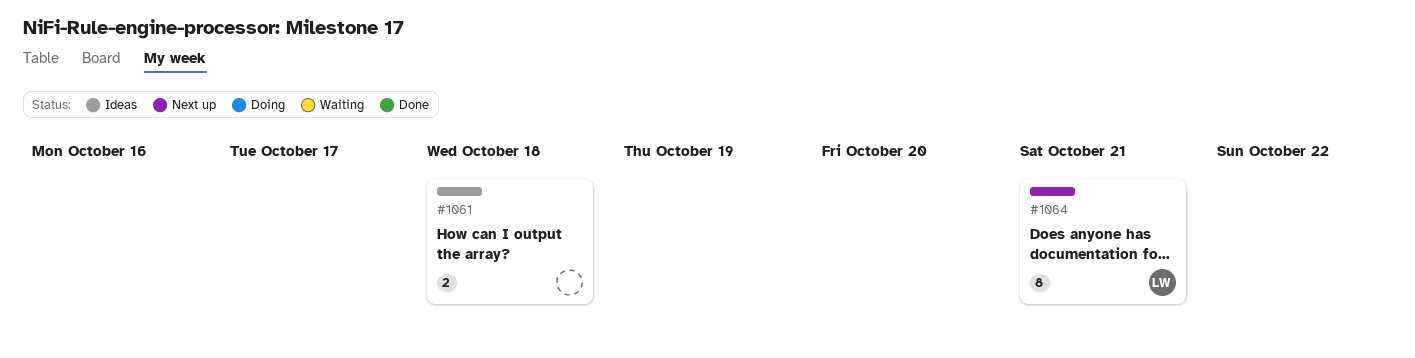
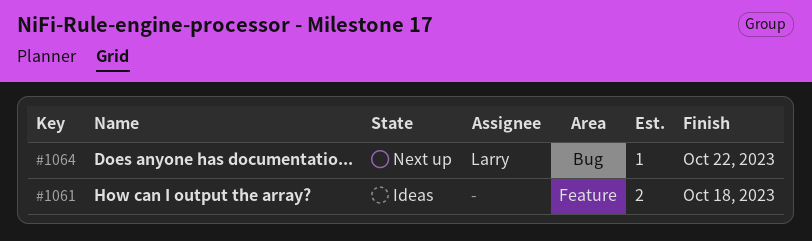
#1064, estimate: 8 -> 1
#1064, due: Oct 21 -> Oct 22

